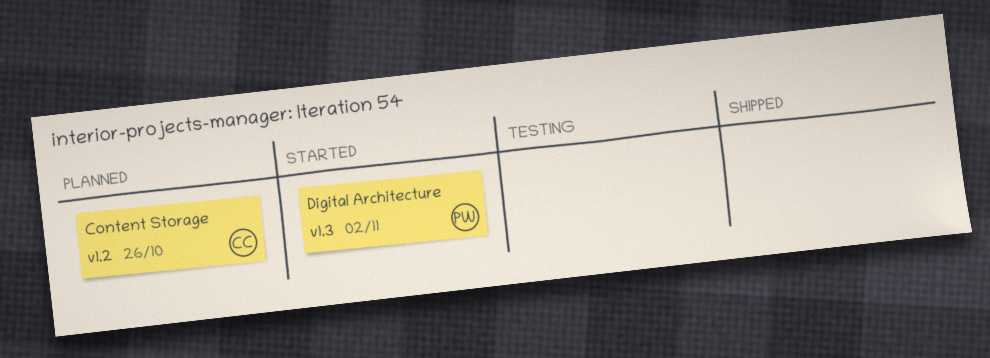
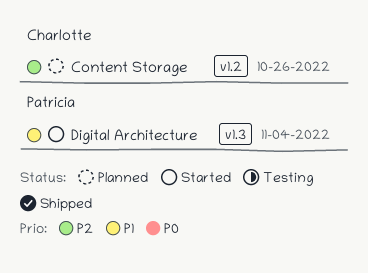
Digital Architecture, due: Nov 2 -> Nov 4

